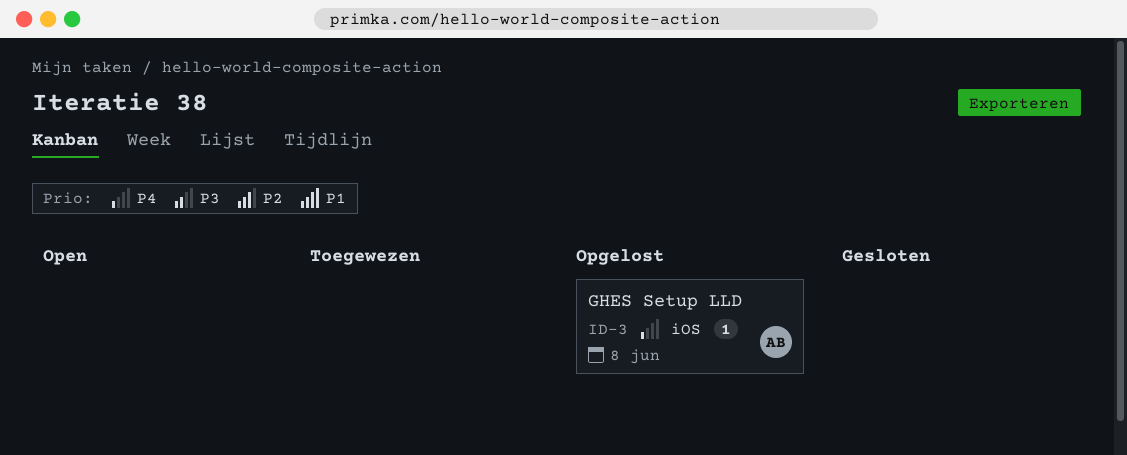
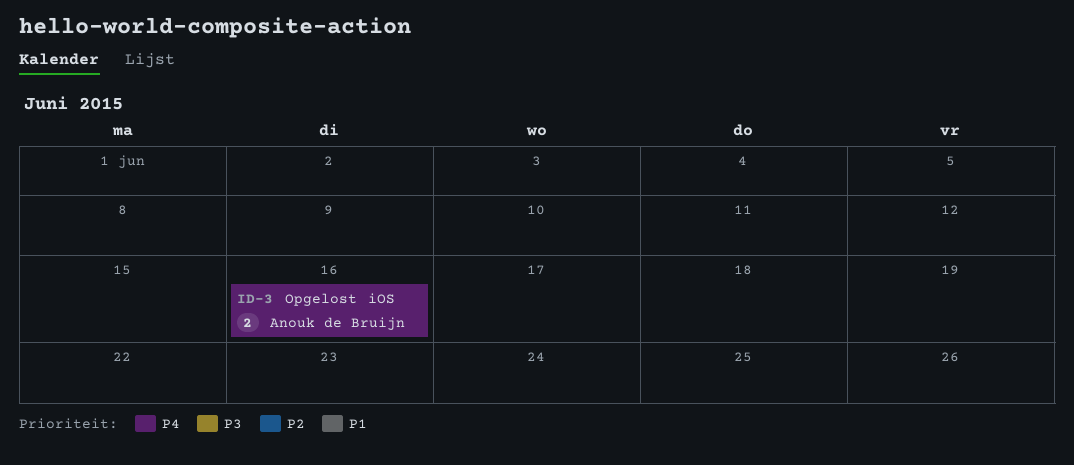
ID-3, estimate: 1 -> 2
ID-3, due: Jun 8 -> Jun 16

